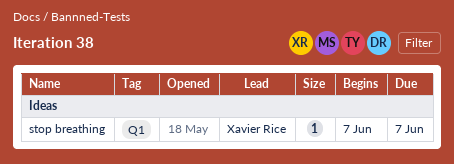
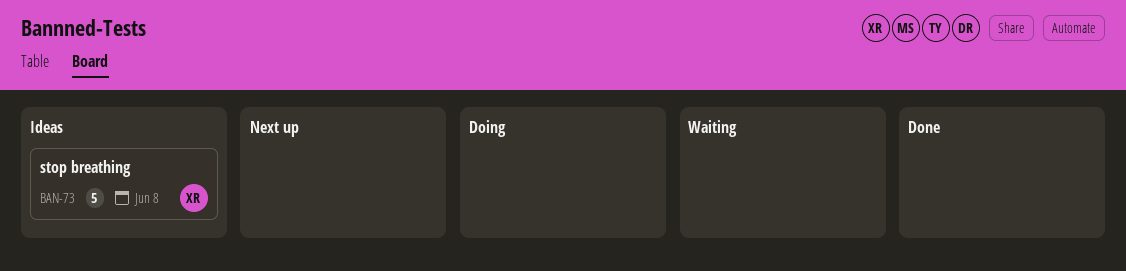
stop breathing, estimate: 1 -> 5
stop breathing, due: Jun 7 -> Jun 8

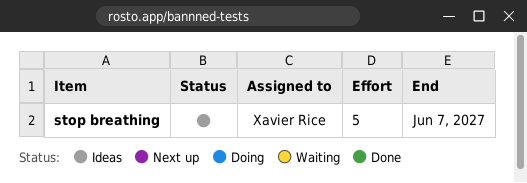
stop breathing, due: Jun 8 -> Jun 7

